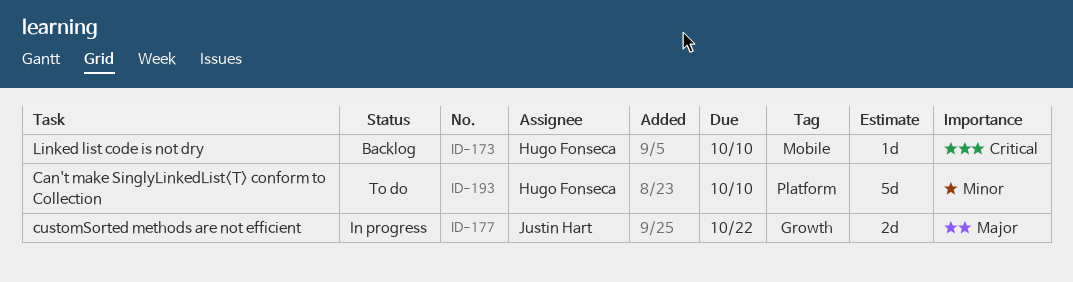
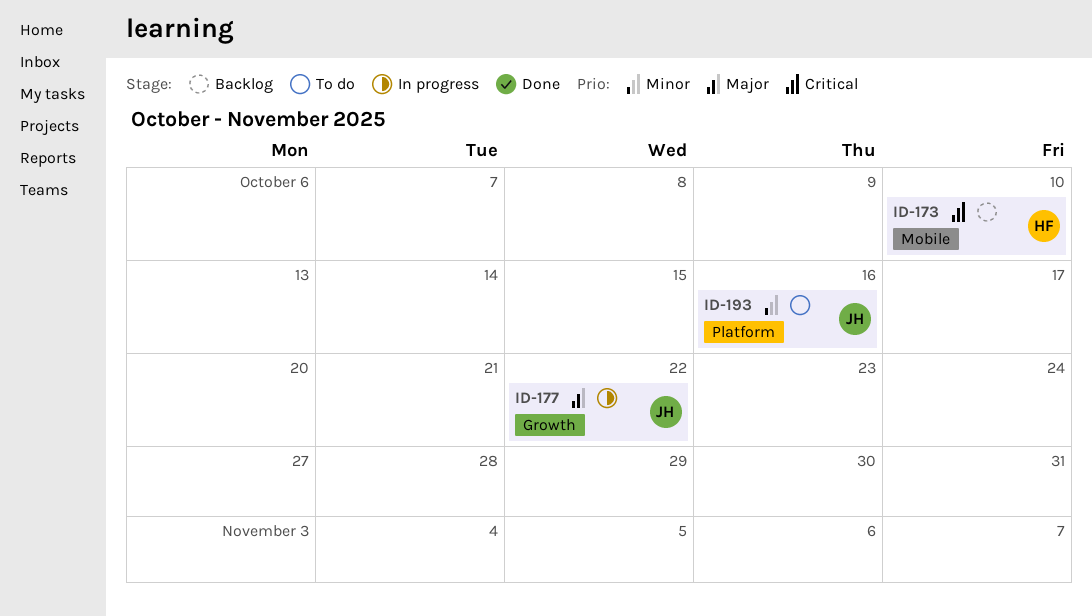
ID-193, owner: Hugo Fonseca -> Justin Hart
ID-193, due: Oct 10 -> Oct 16

